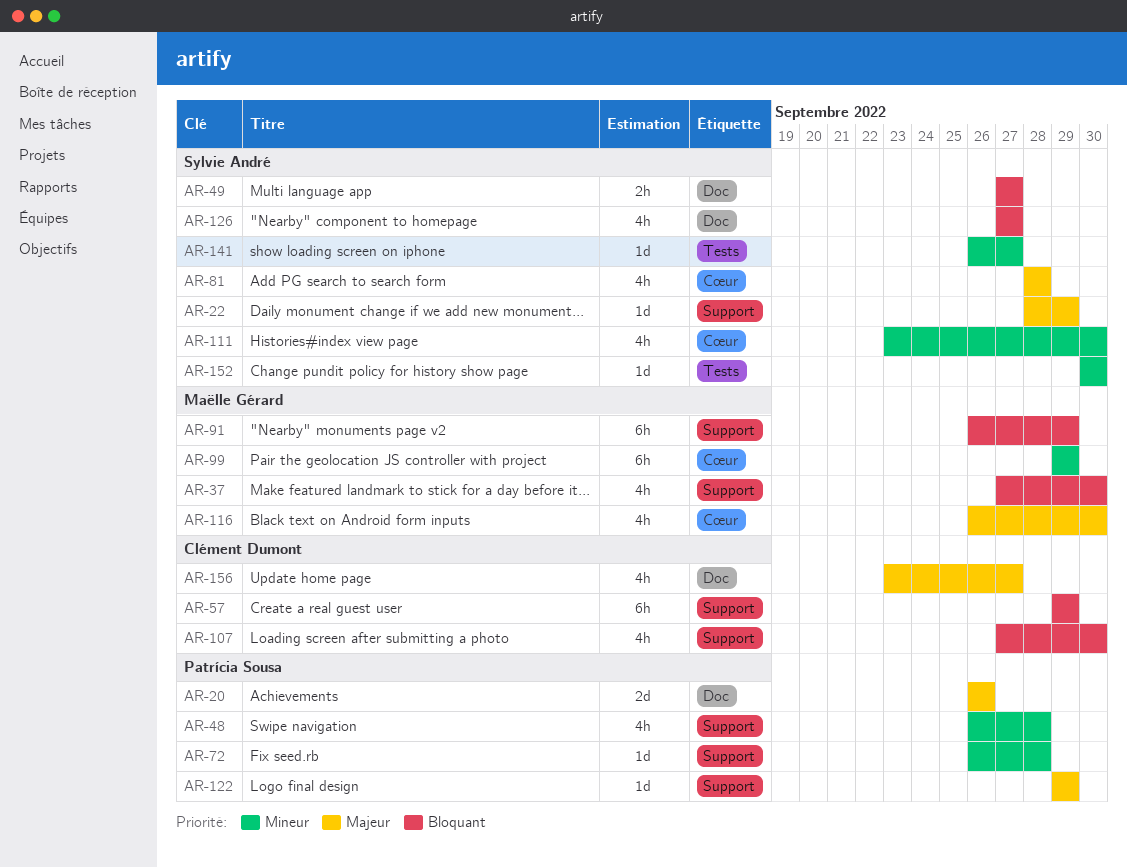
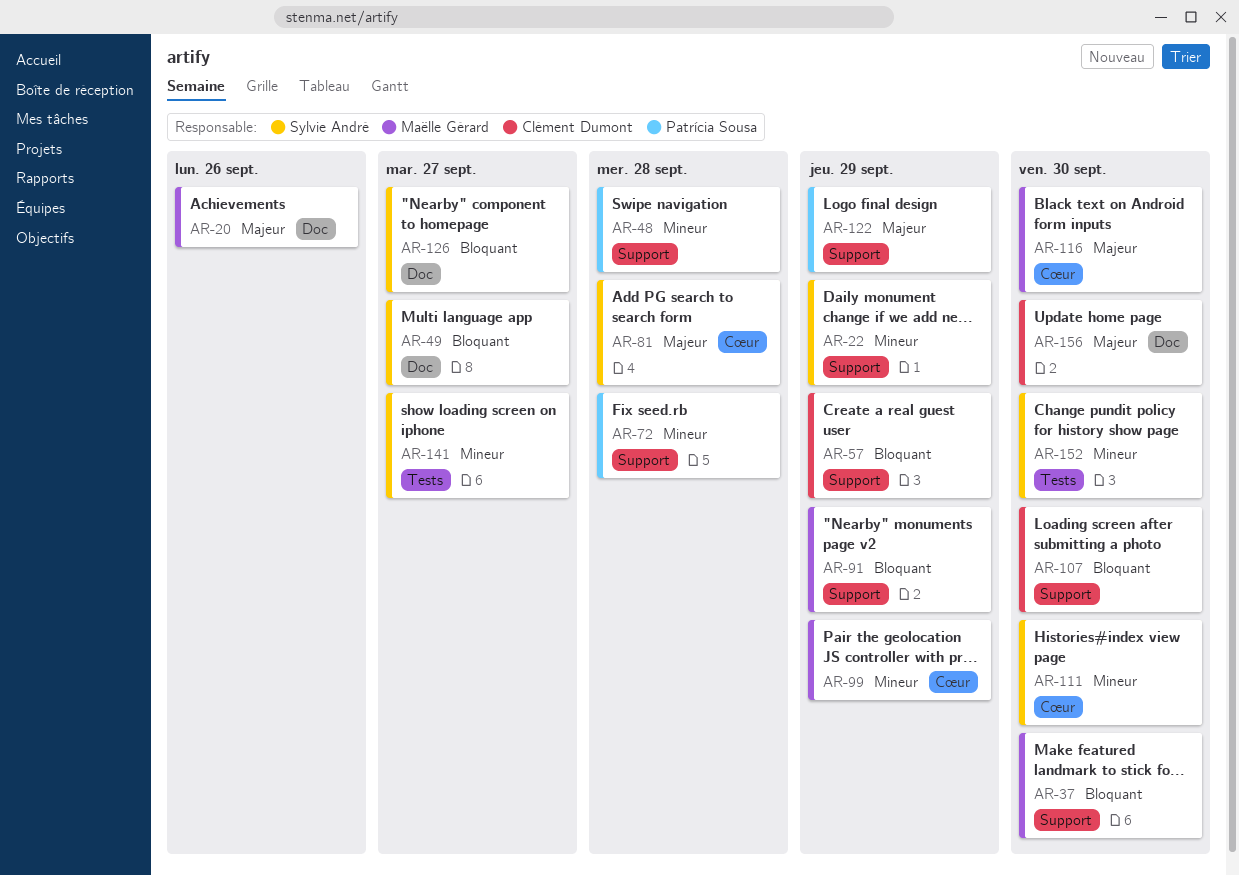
AR-20, owner: Patrícia Sousa -> Maëlle Gérard
AR-22, priority: Majeur -> Mineur
AR-156, due: Sep 27 -> Sep 30

